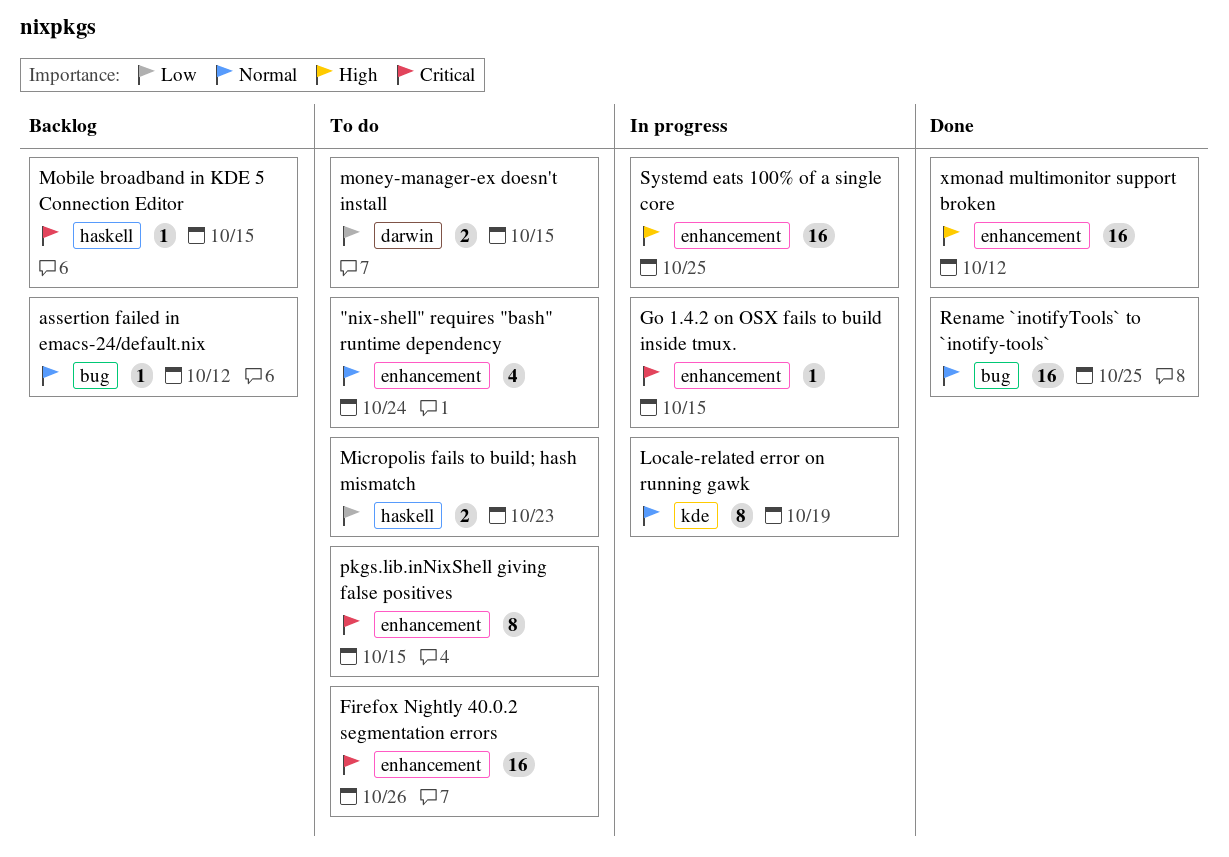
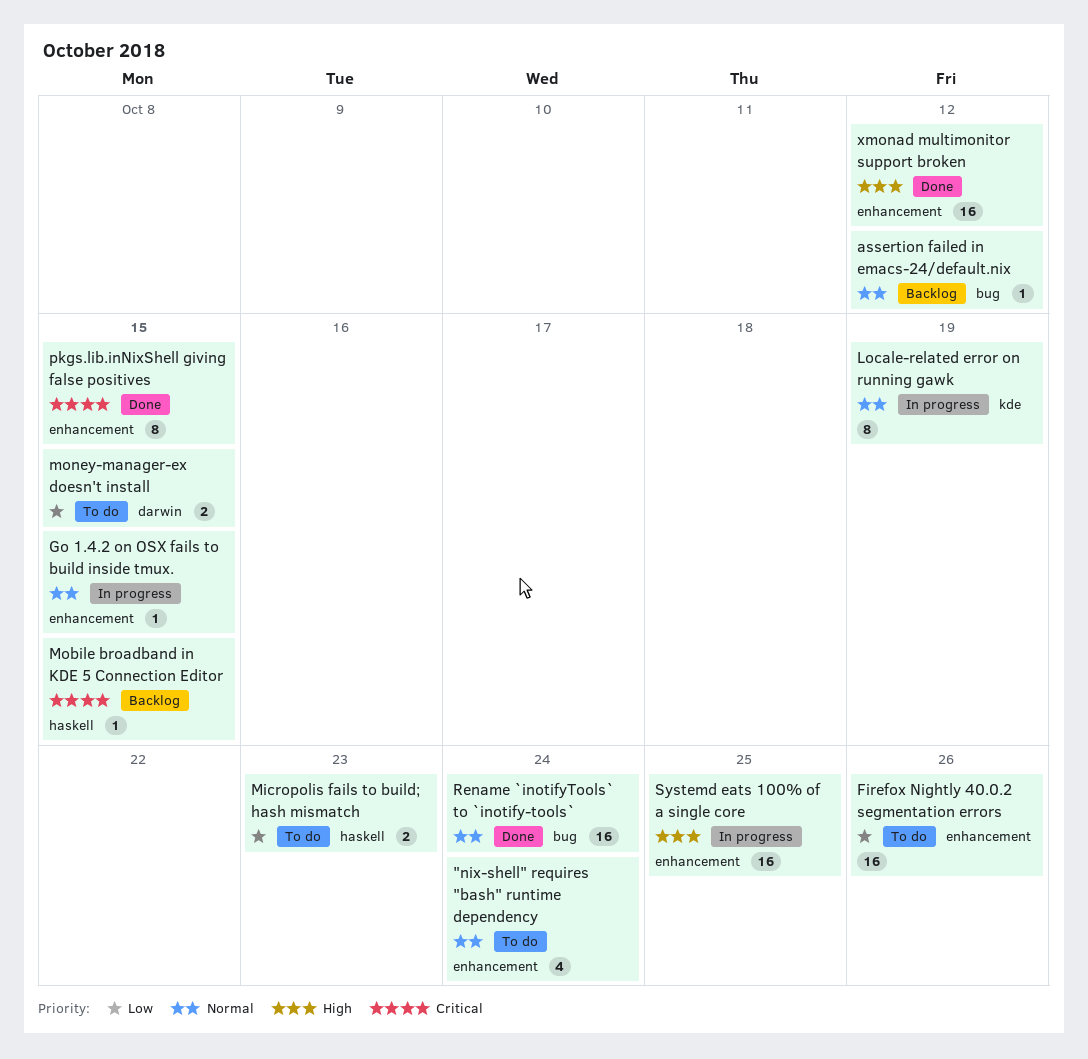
Firefox Nightly 40.0.2 segmentation errors, priority: Critical -> Low
Go 1.4.2 on OSX fails to build inside tmux., priority: Critical -> Normal
pkgs.lib.inNixShell giving false positives, status: To do -> Done
Rename `inotifyTools` to `inotify-tools`, due: Oct 25 -> Oct 24

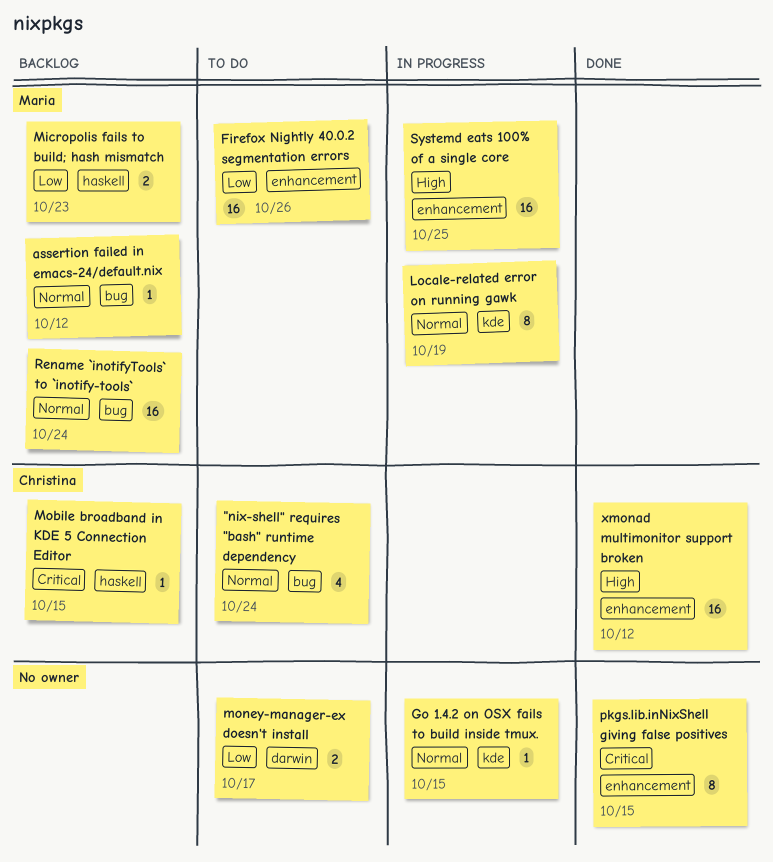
"nix-shell" requires "bash" runtime dependency, label: enhancement -> bug
Go 1.4.2 on OSX fails to build inside tmux., label: enhancement -> kde
Micropolis fails to build; hash mismatch, status: To do -> Backlog
money-manager-ex doesn't install, due: Oct 15 -> Oct 17
Rename `inotifyTools` to `inotify-tools`, status: Done -> Backlog

